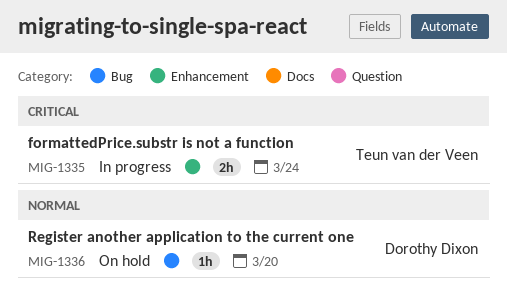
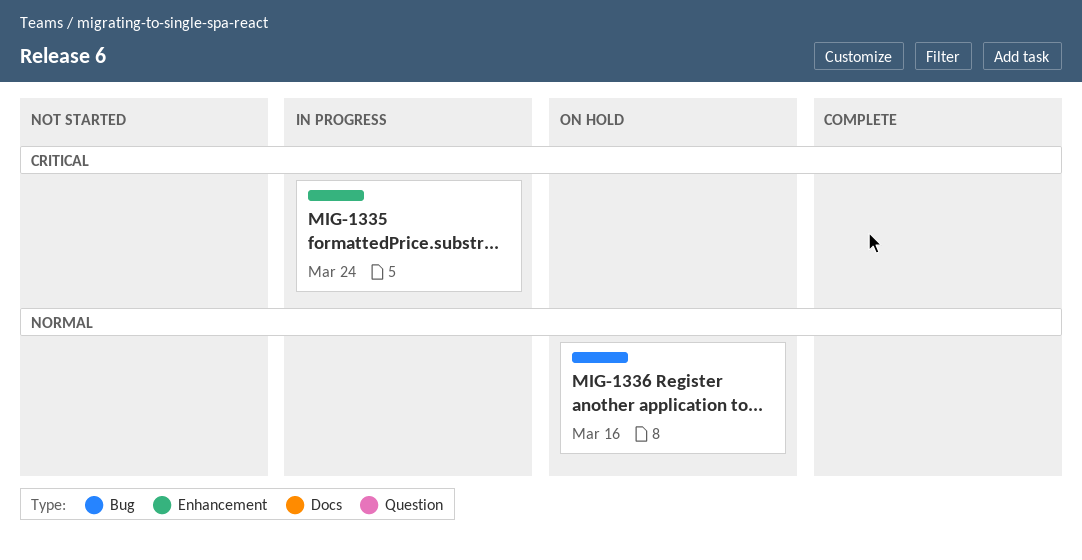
MIG-1336, due: Mar 20 -> Mar 16

